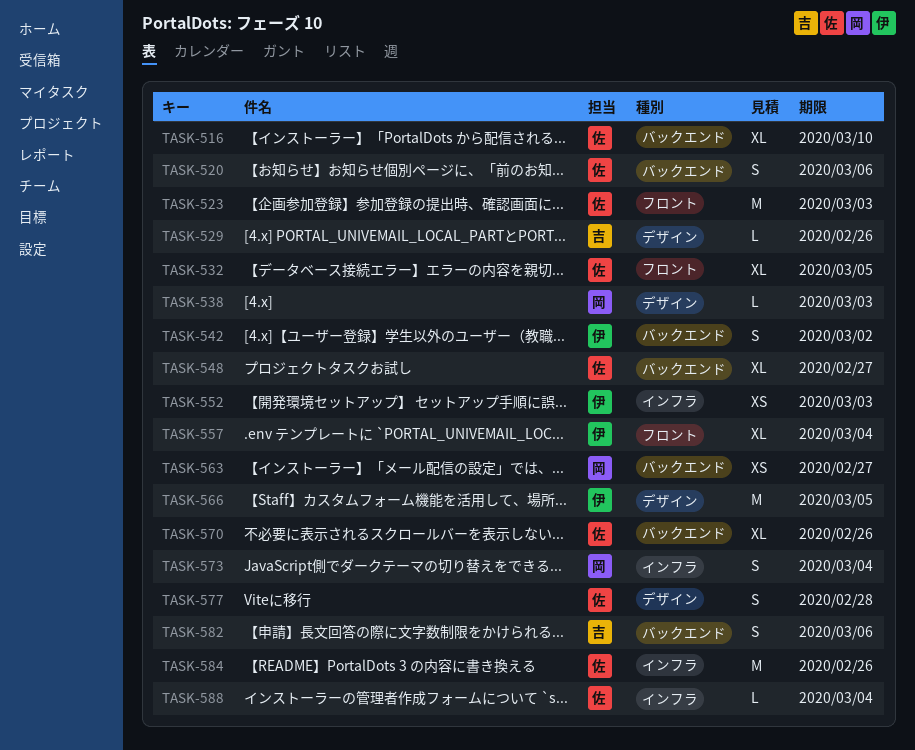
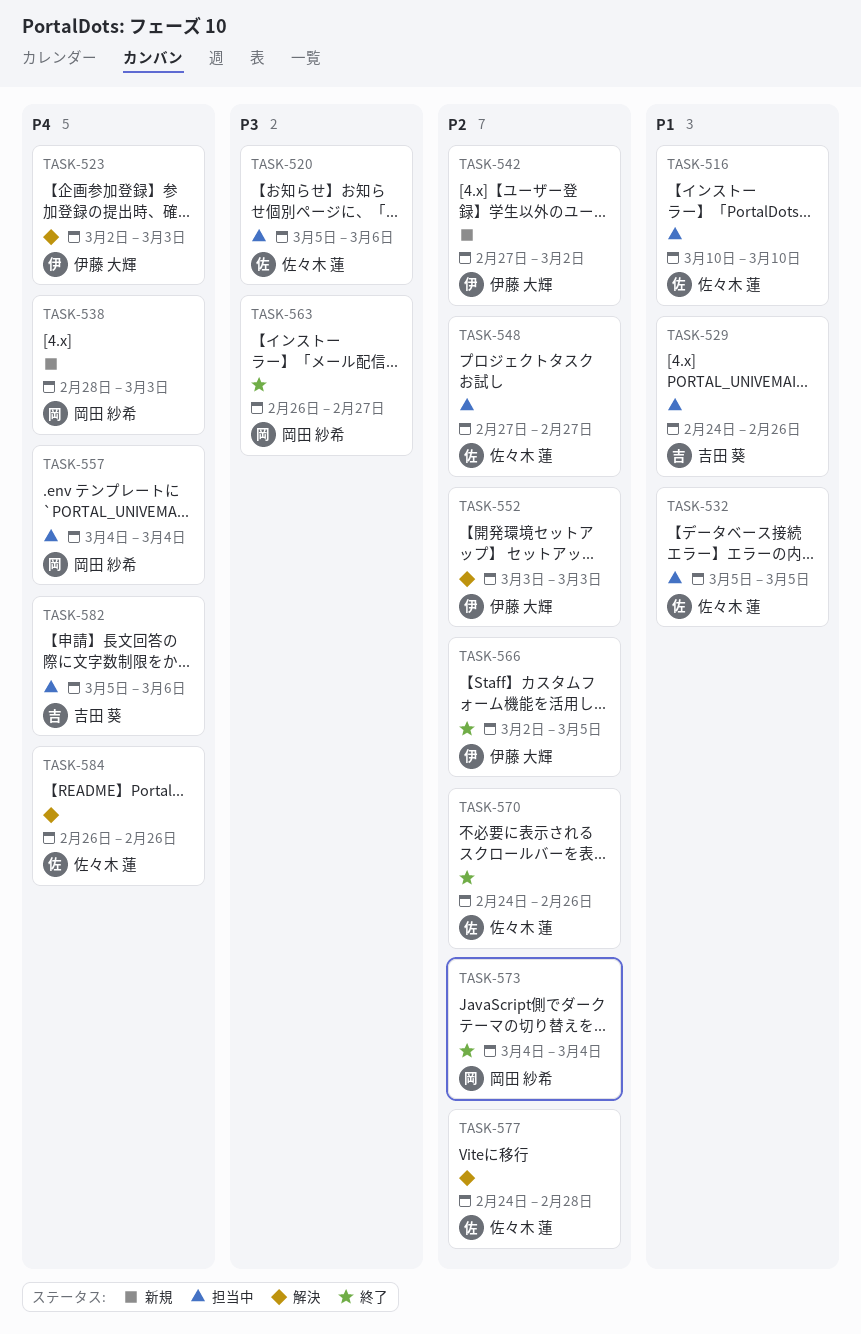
TASK-523, owner: 佐々木 蓮 -> 伊藤 大輝
TASK-557, owner: 伊藤 大輝 -> 岡田 紗希
TASK-588: present -> none

